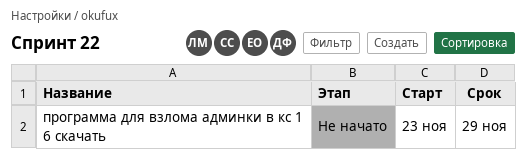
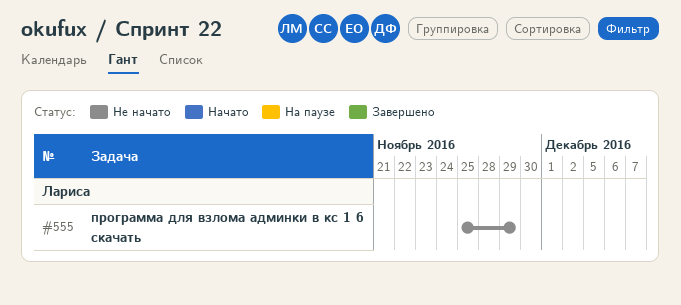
программа для взлома админки в кс 1 6 скачать, start: Nov 23 -> Nov 25

